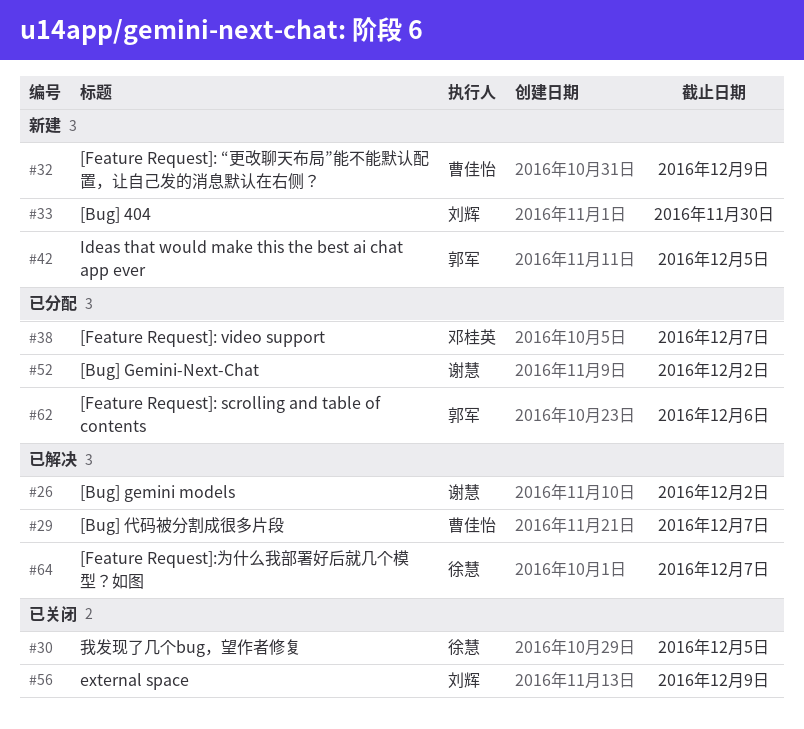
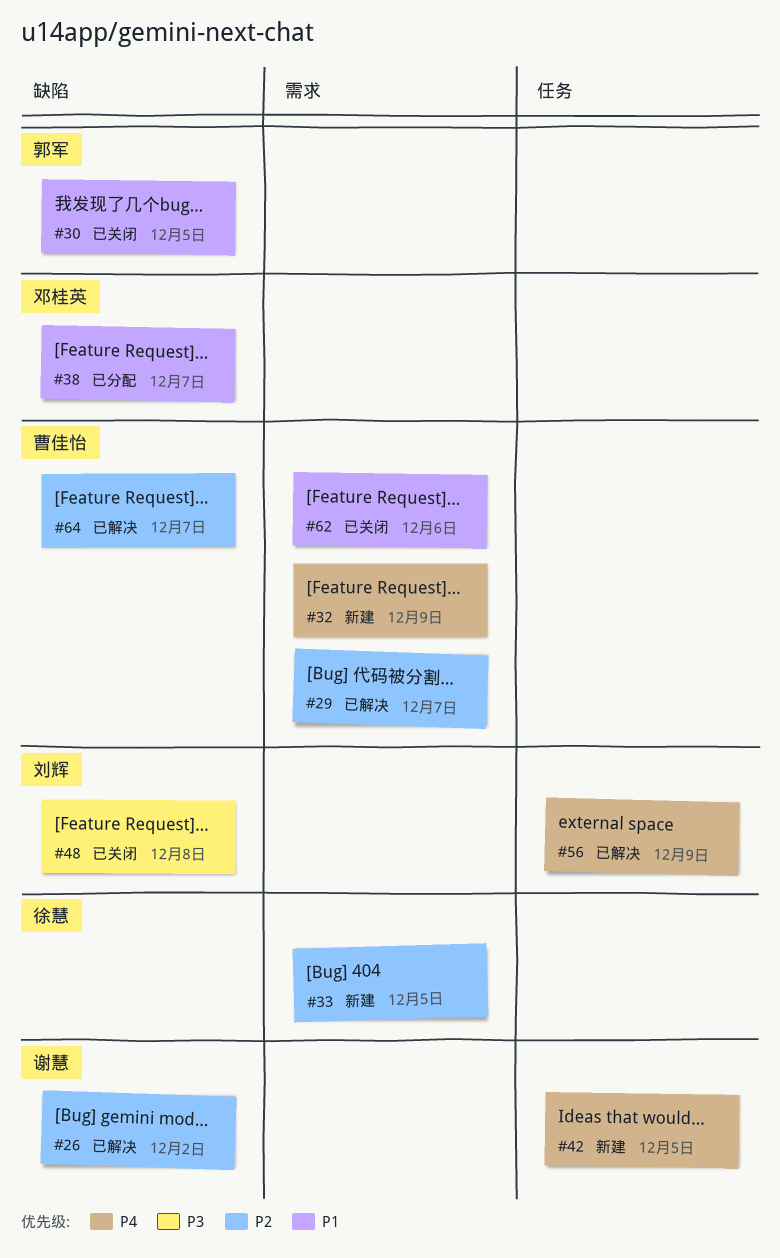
#30, owner: 徐慧 -> 郭军
#33, owner: 刘辉 -> 徐慧
#33, due: Nov 30 -> Dec 5
#42, owner: 郭军 -> 谢慧
#48: none -> present
#52: present -> none
#56, status: 已关闭 -> 已解决
#62, status: 已分配 -> 已关闭
#62, owner: 郭军 -> 曹佳怡
#64, owner: 徐慧 -> 曹佳怡

